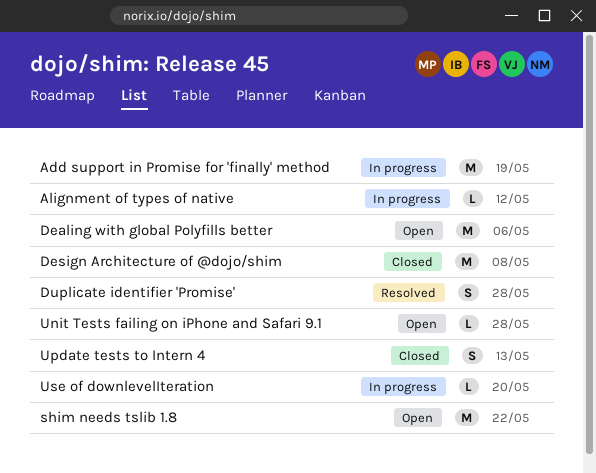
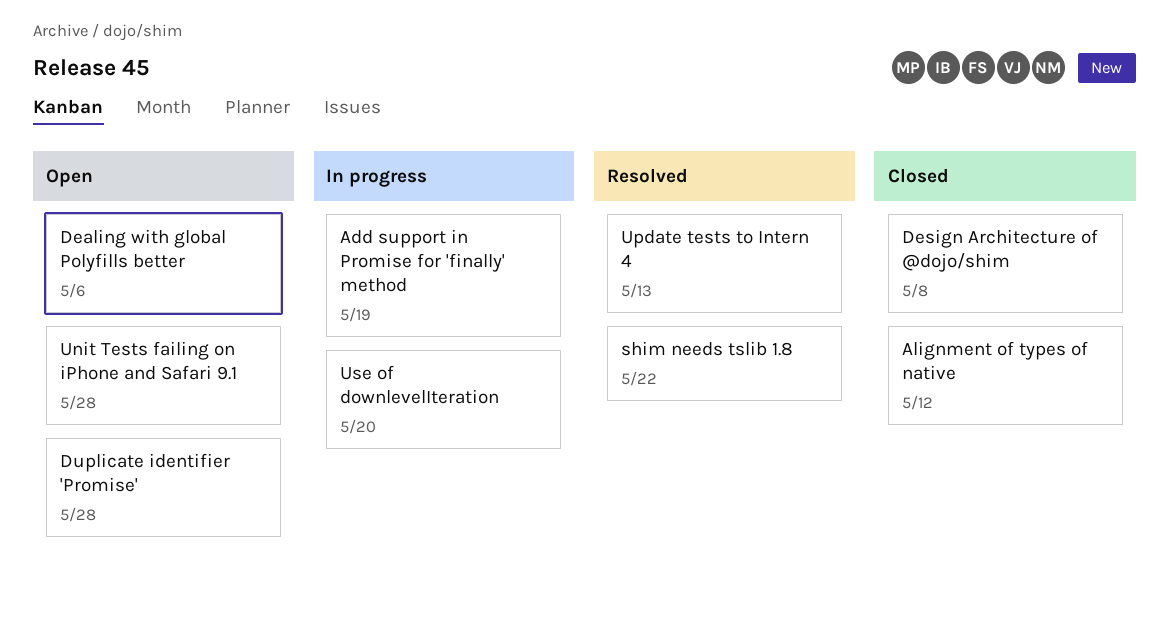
Alignment of types of native, status: In progress -> Closed
Duplicate identifier 'Promise', status: Resolved -> Open
shim needs tslib 1.8, status: Open -> Resolved
Update tests to Intern 4, status: Closed -> Resolved

